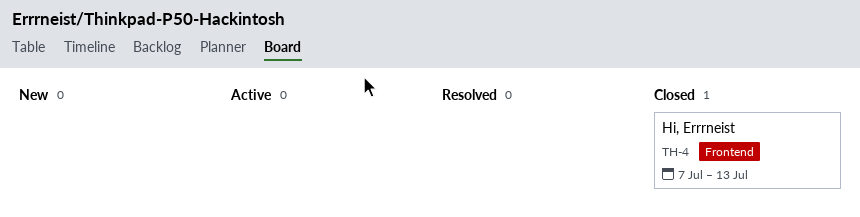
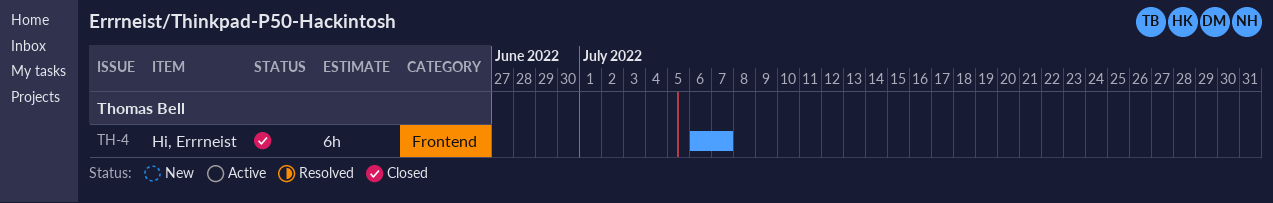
TH-4, start: Jul 7 -> Jul 6
TH-4, due: Jul 13 -> Jul 7

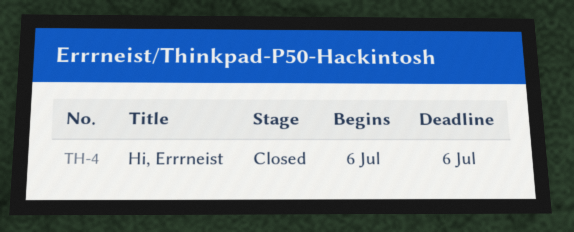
TH-4, due: Jul 7 -> Jul 6

